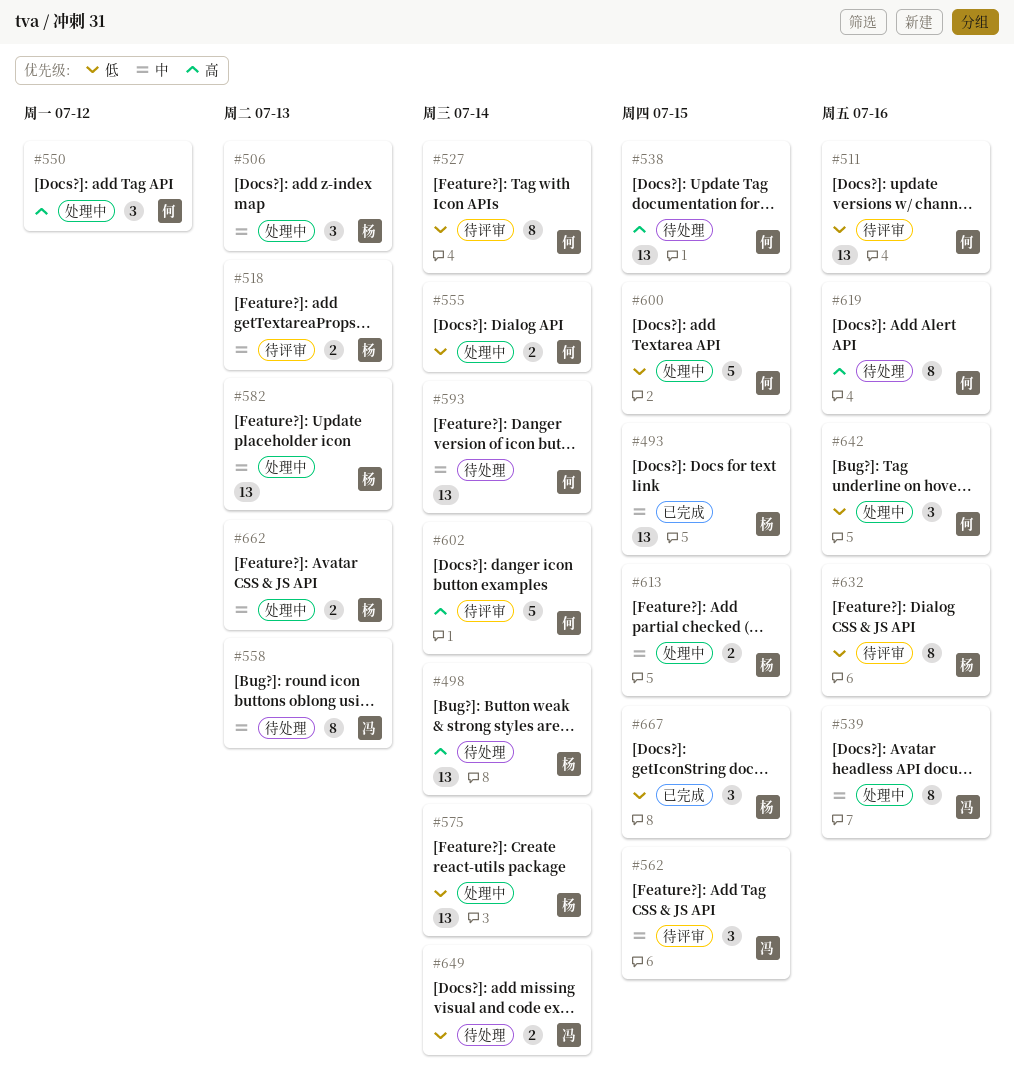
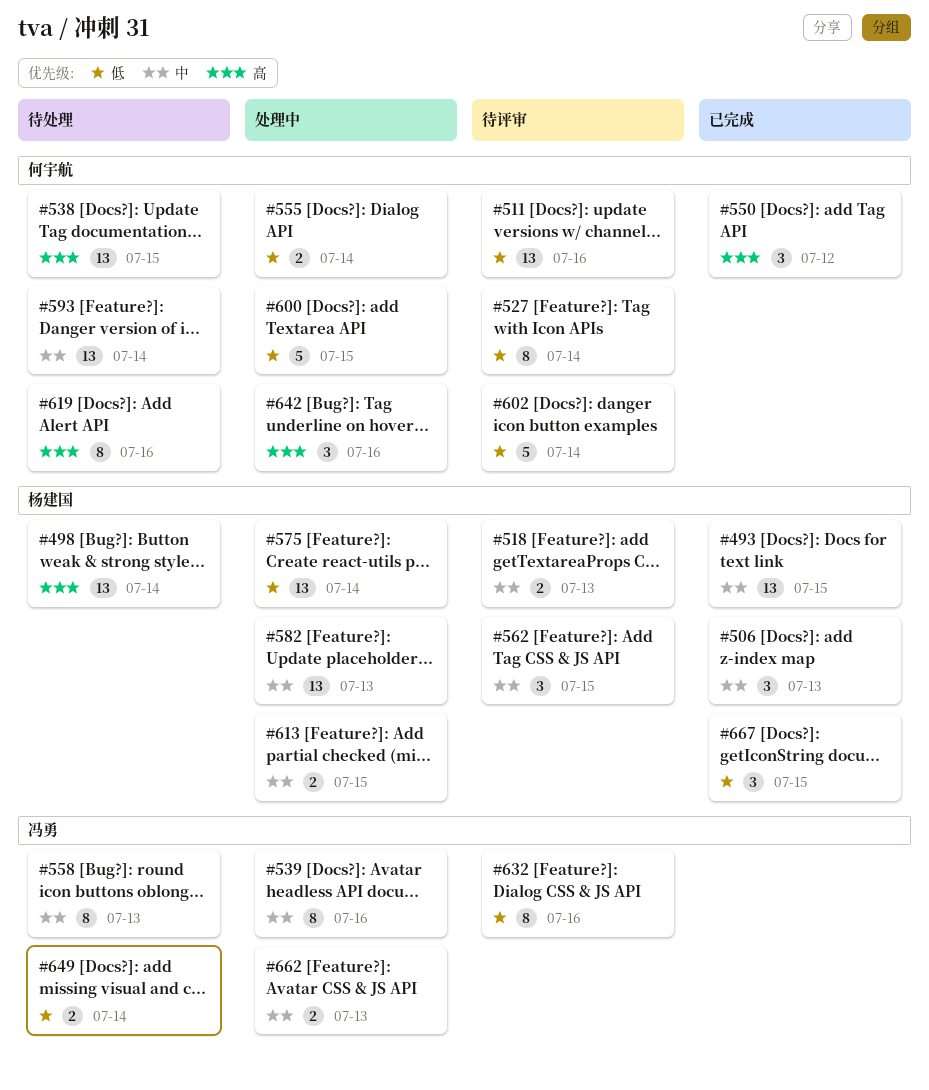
#506, status: 处理中 -> 已完成
#550, status: 处理中 -> 已完成
#562, owner: 冯勇 -> 杨建国
#602, priority: 高 -> 低
#632, owner: 杨建国 -> 冯勇
#642, priority: 低 -> 高
#662, owner: 杨建国 -> 冯勇

